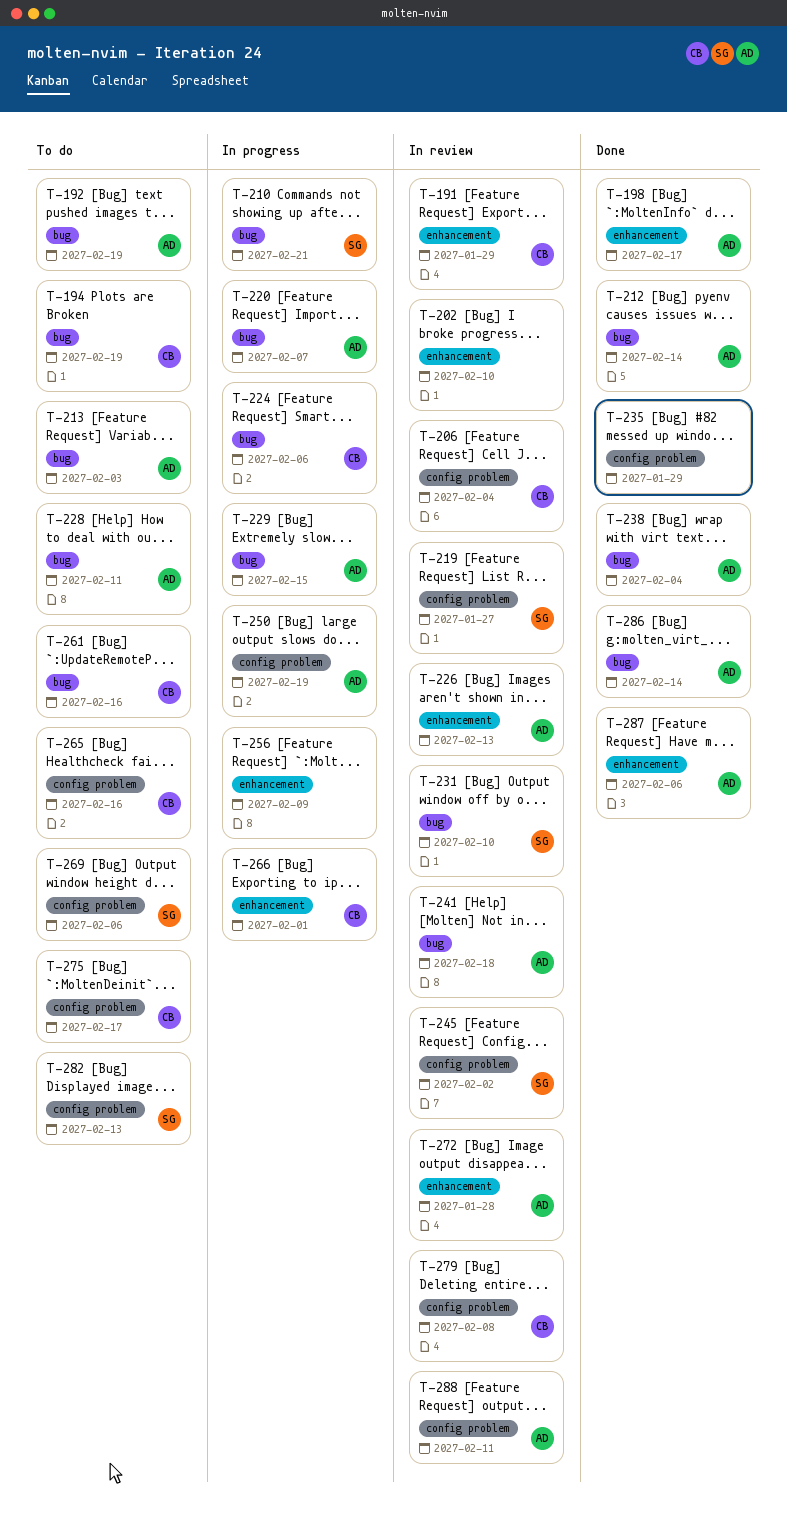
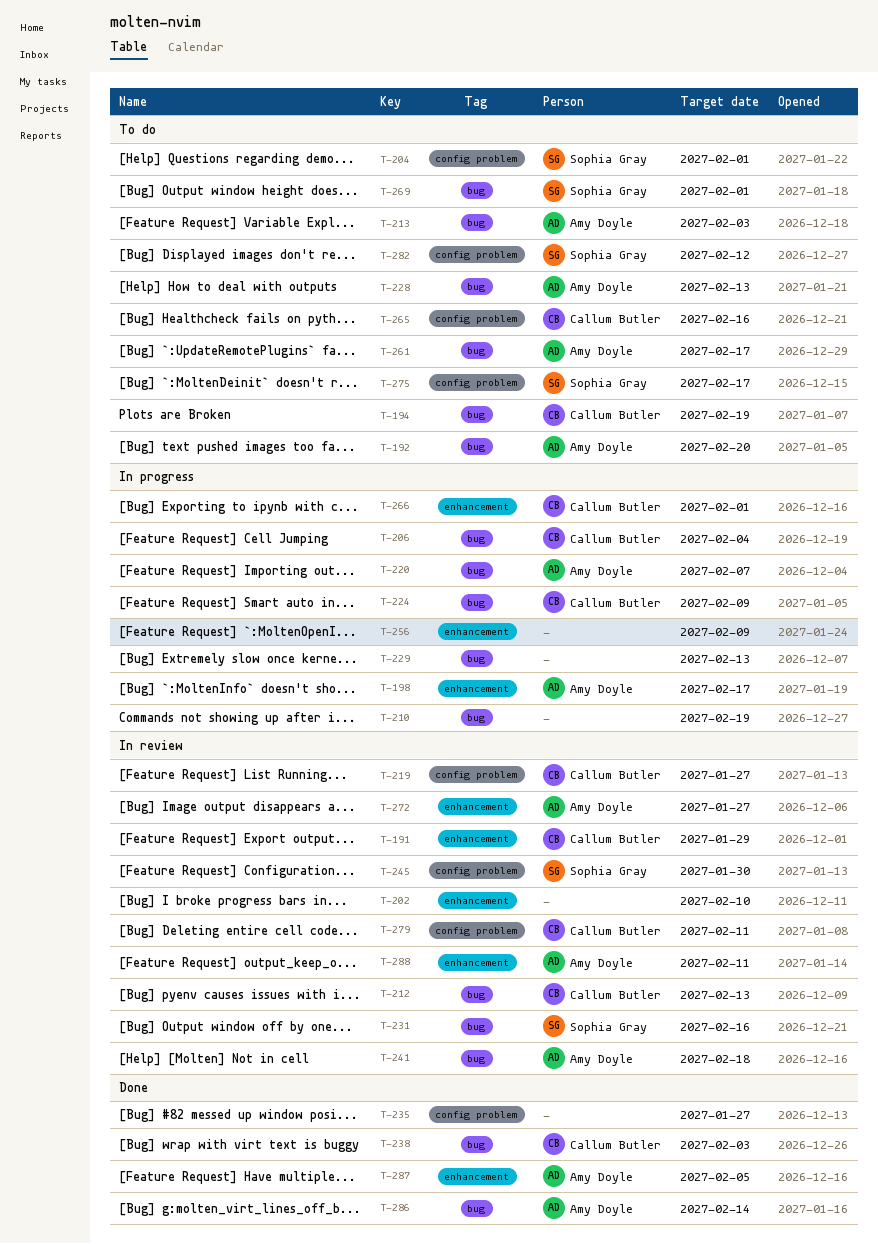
T-192, due: Feb 19 -> Feb 20
T-198, status: Done -> In progress
T-204: none -> present
T-206, status: In review -> In progress
T-206, label: config problem -> bug
T-210, owner: Sophia Gray -> none
T-210, due: Feb 21 -> Feb 19
T-212, status: Done -> In review
T-212, owner: Amy Doyle -> Callum Butler
T-212, due: Feb 14 -> Feb 13
T-219, owner: Sophia Gray -> Callum Butler
T-224, due: Feb 6 -> Feb 9
T-226: present -> none
T-228, due: Feb 11 -> Feb 13
T-229, owner: Amy Doyle -> none
T-229, due: Feb 15 -> Feb 13
T-231, due: Feb 10 -> Feb 16
T-235, due: Jan 29 -> Jan 27
T-238, owner: Amy Doyle -> Callum Butler
T-238, due: Feb 4 -> Feb 3
T-245, due: Feb 2 -> Jan 30
T-250: present -> none
T-261, owner: Callum Butler -> Amy Doyle
T-261, due: Feb 16 -> Feb 17
T-269, label: config problem -> bug
T-269, due: Feb 6 -> Feb 1
T-272, due: Jan 28 -> Jan 27
T-275, owner: Callum Butler -> Sophia Gray
T-279, due: Feb 8 -> Feb 11
T-282, due: Feb 13 -> Feb 12
T-287, due: Feb 6 -> Feb 5
T-288, label: config problem -> enhancement

